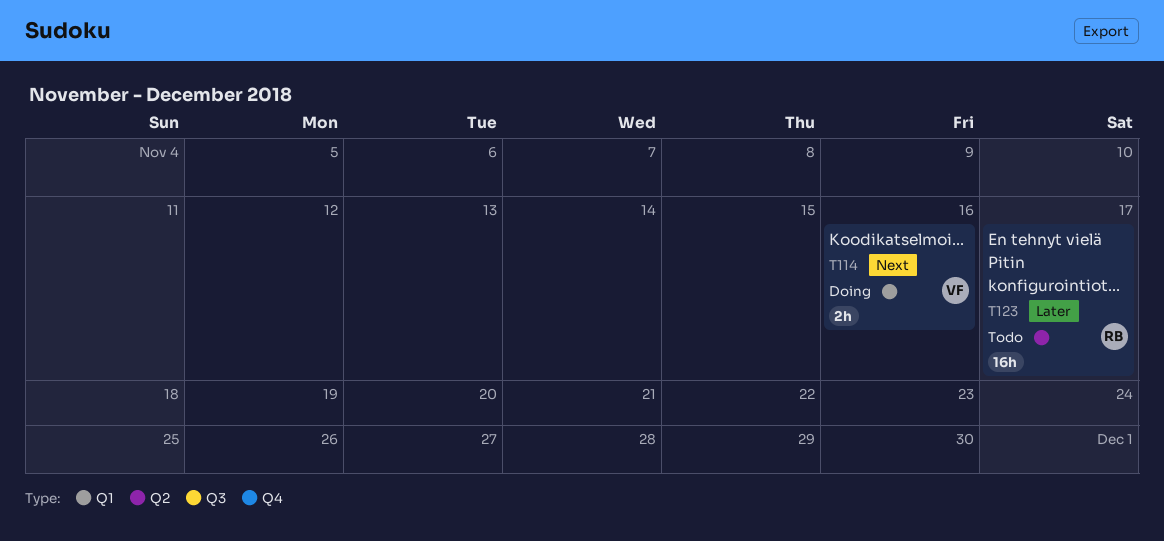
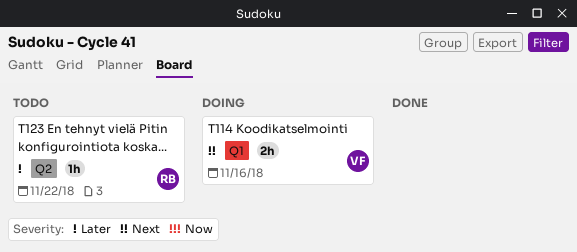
T123, estimate: 16h -> 1h
T123, due: Nov 17 -> Nov 22

